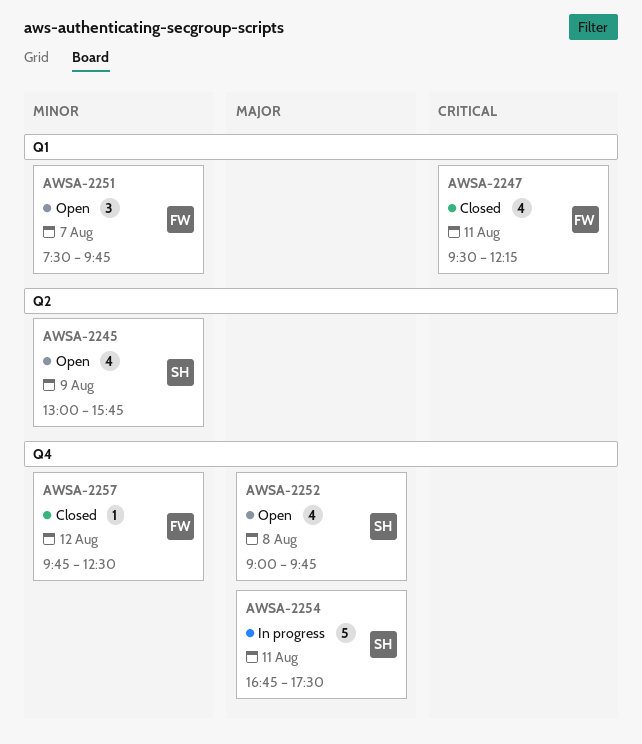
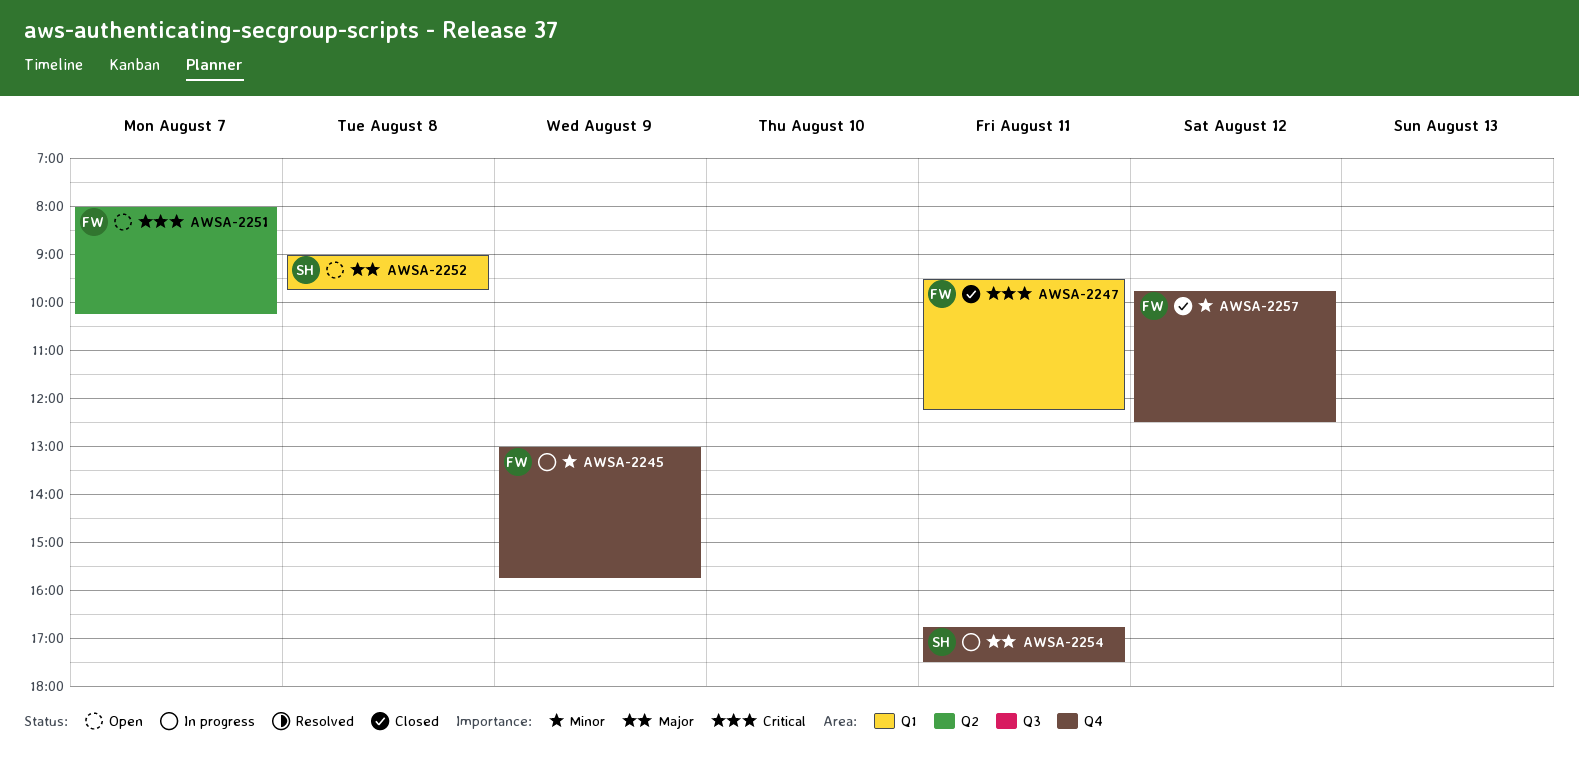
AWSA-2245, status: Open -> In progress
AWSA-2245, owner: SH -> FW
AWSA-2245, label: Q2 -> Q4
AWSA-2251, priority: Minor -> Critical
AWSA-2251, label: Q1 -> Q2
AWSA-2251, begins: 07:30 -> 08:00
AWSA-2251, ends: 09:45 -> 10:15
AWSA-2252, label: Q4 -> Q1

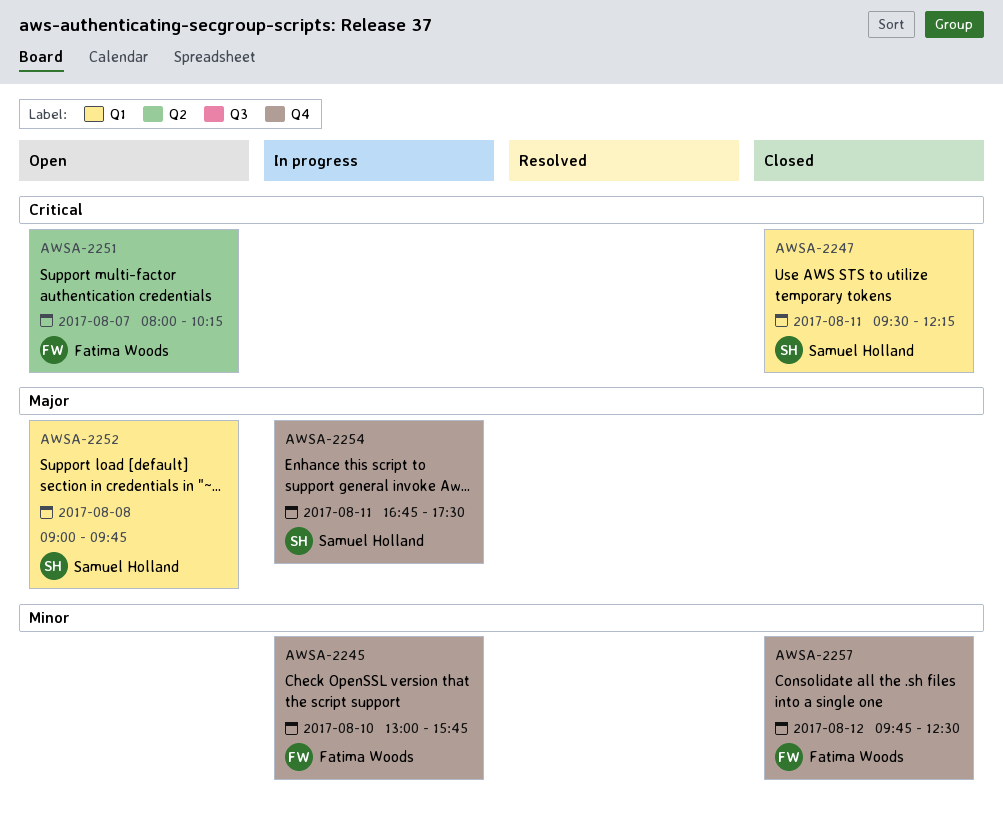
AWSA-2245, day: Aug 9 -> Aug 10
AWSA-2247, owner: Fatima Woods -> Samuel Holland

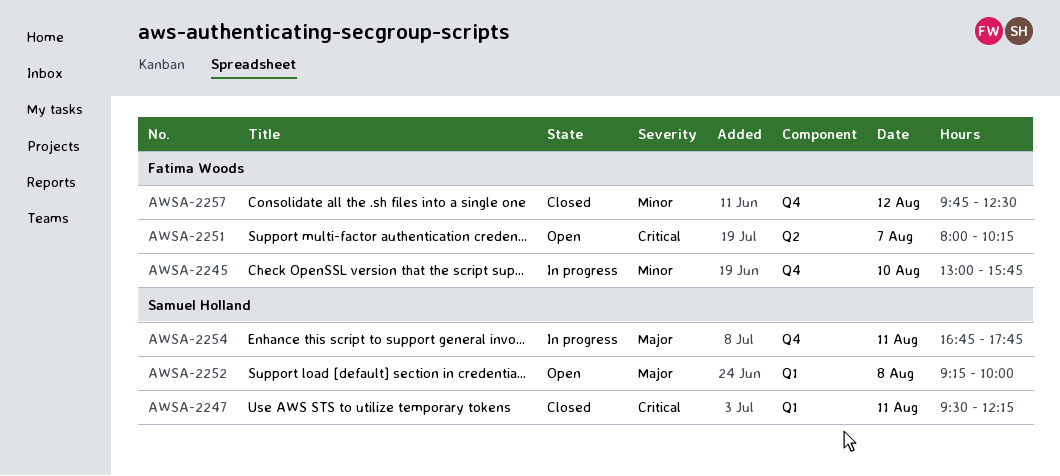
AWSA-2252, begins: 09:00 -> 09:15
AWSA-2252, ends: 09:45 -> 10:00
AWSA-2254, ends: 17:30 -> 17:45

